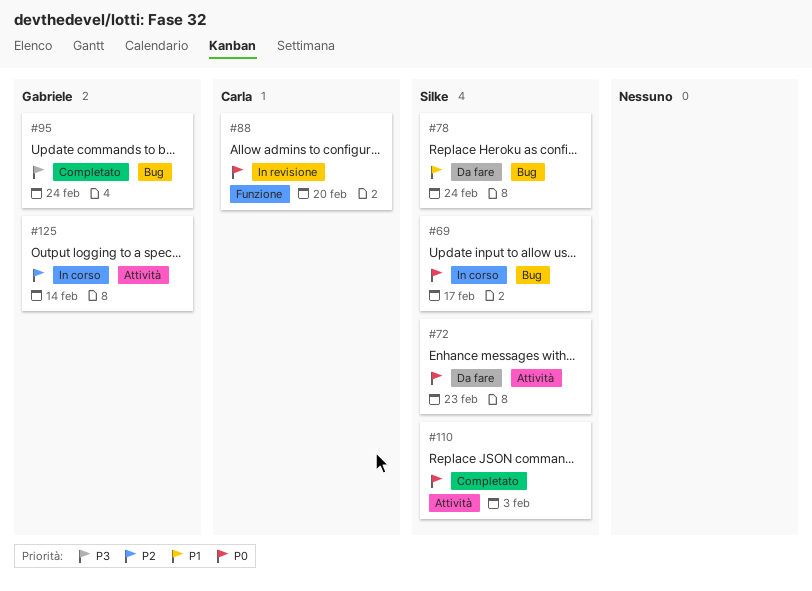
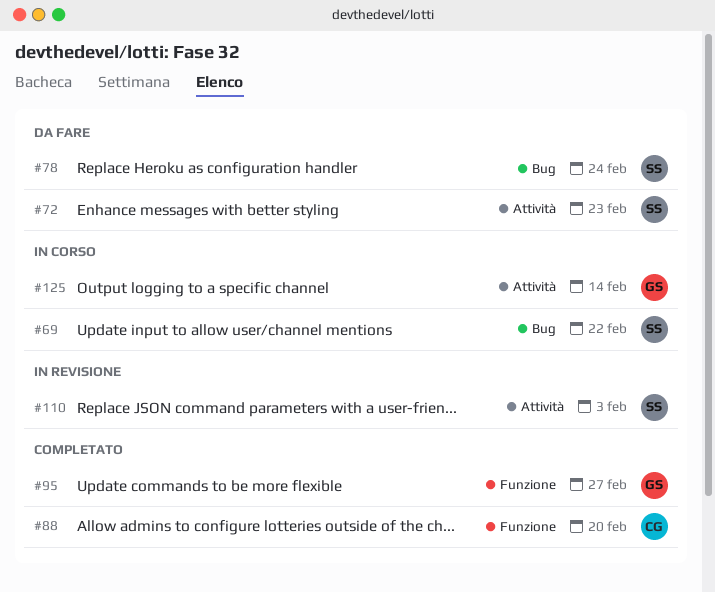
#69, due: Feb 17 -> Feb 22
#88, status: In revisione -> Completato
#95, label: Bug -> Funzione
#95, due: Feb 24 -> Feb 27
#110, status: Completato -> In revisione

